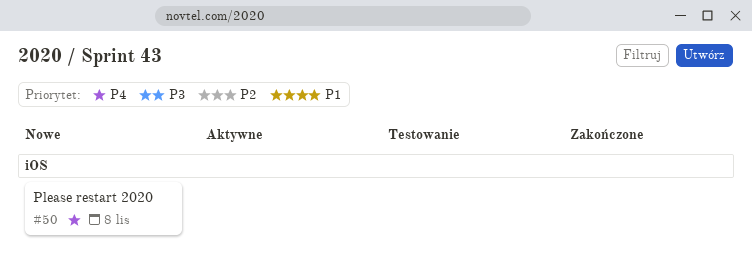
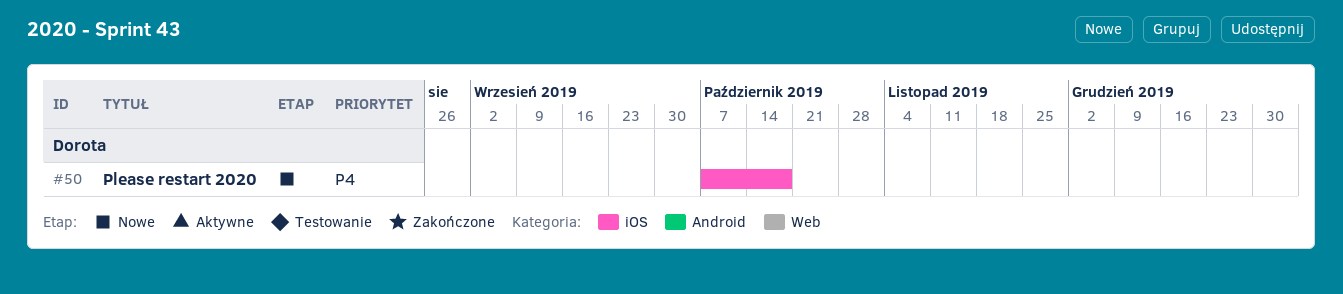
#50, due: Nov 8 -> Oct 18

